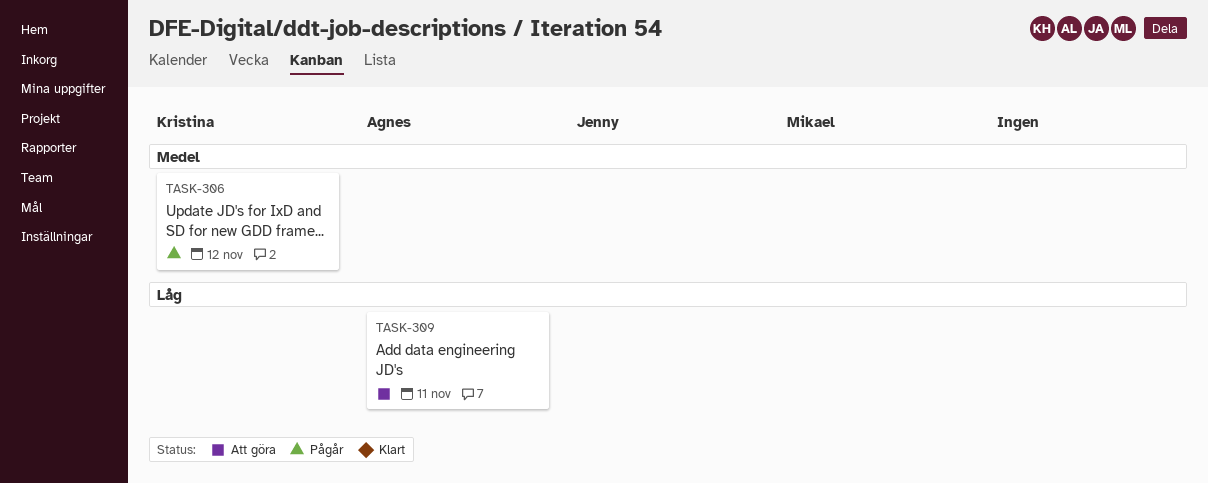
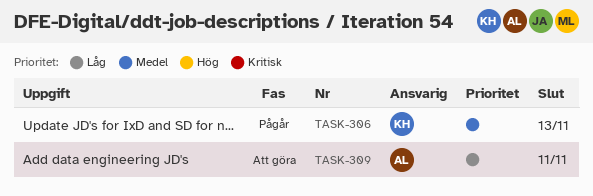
TASK-306, due: Nov 12 -> Nov 13

